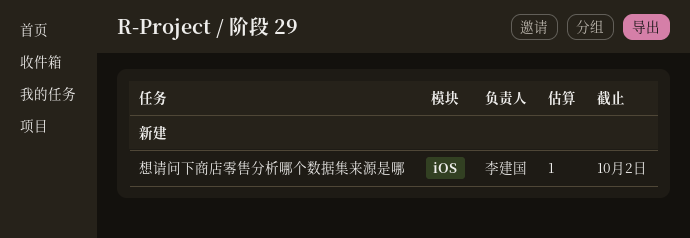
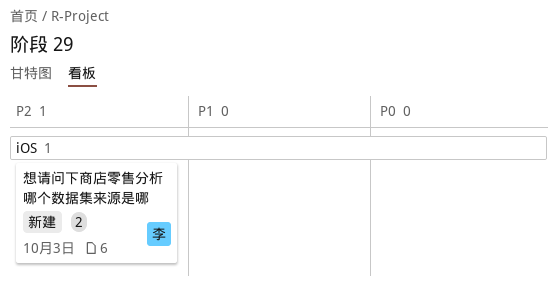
想请问下商店零售分析哪个数据集来源是哪, estimate: 1 -> 2
想请问下商店零售分析哪个数据集来源是哪, due: Oct 2 -> Oct 3

